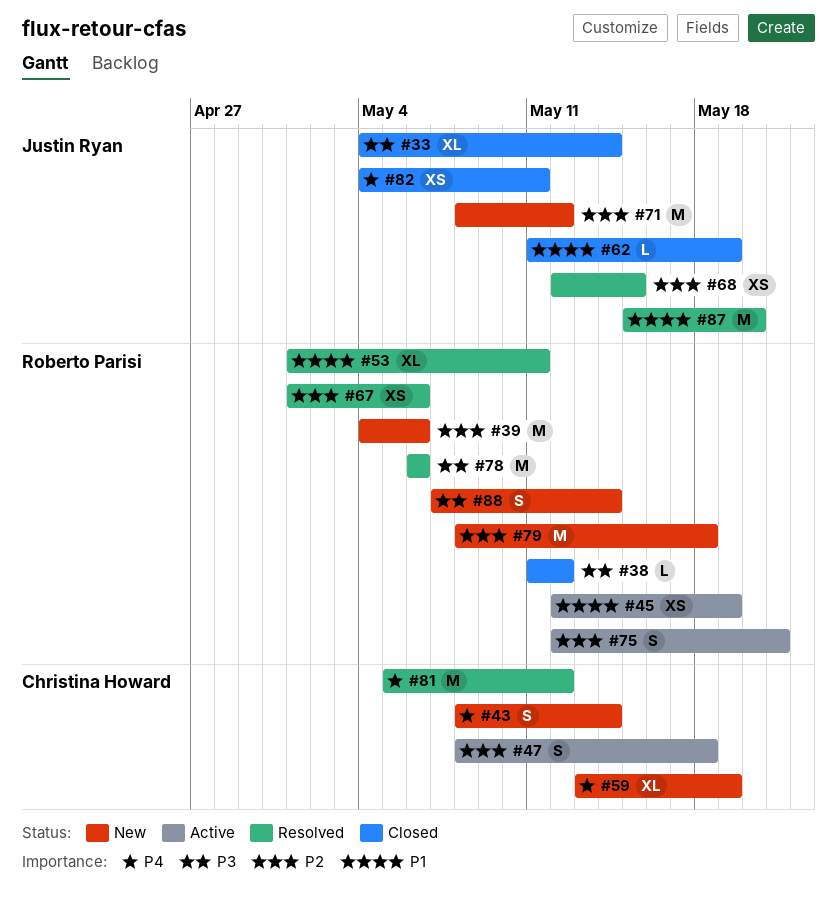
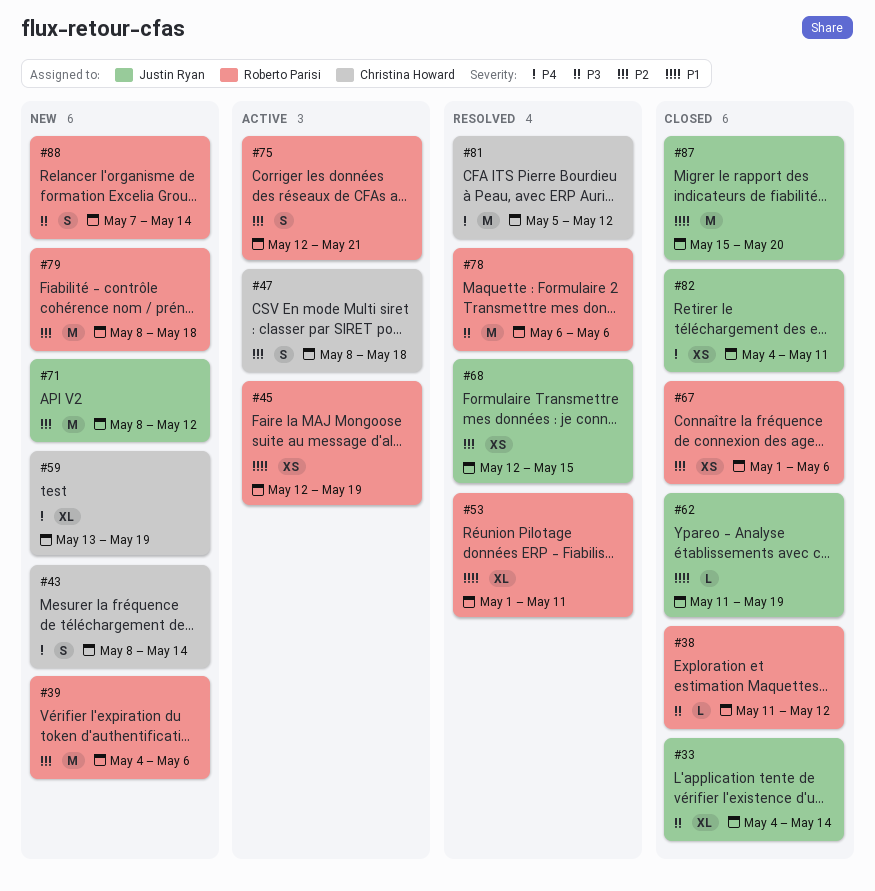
#67, status: Resolved -> Closed
#87, status: Resolved -> Closed

